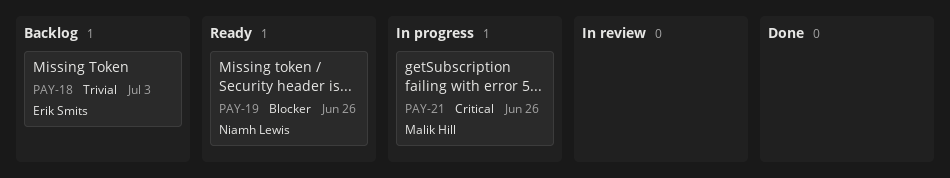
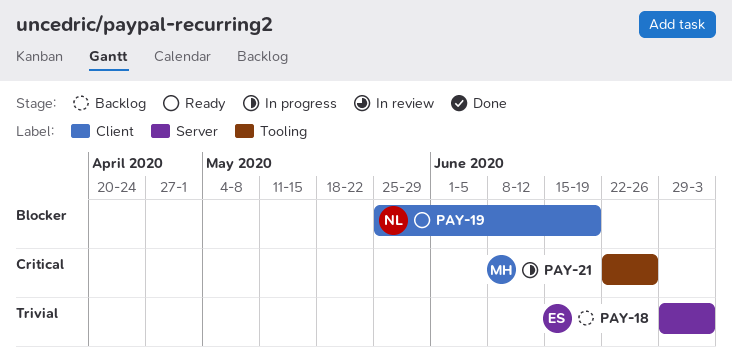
PAY-19, due: Jun 26 -> Jun 19

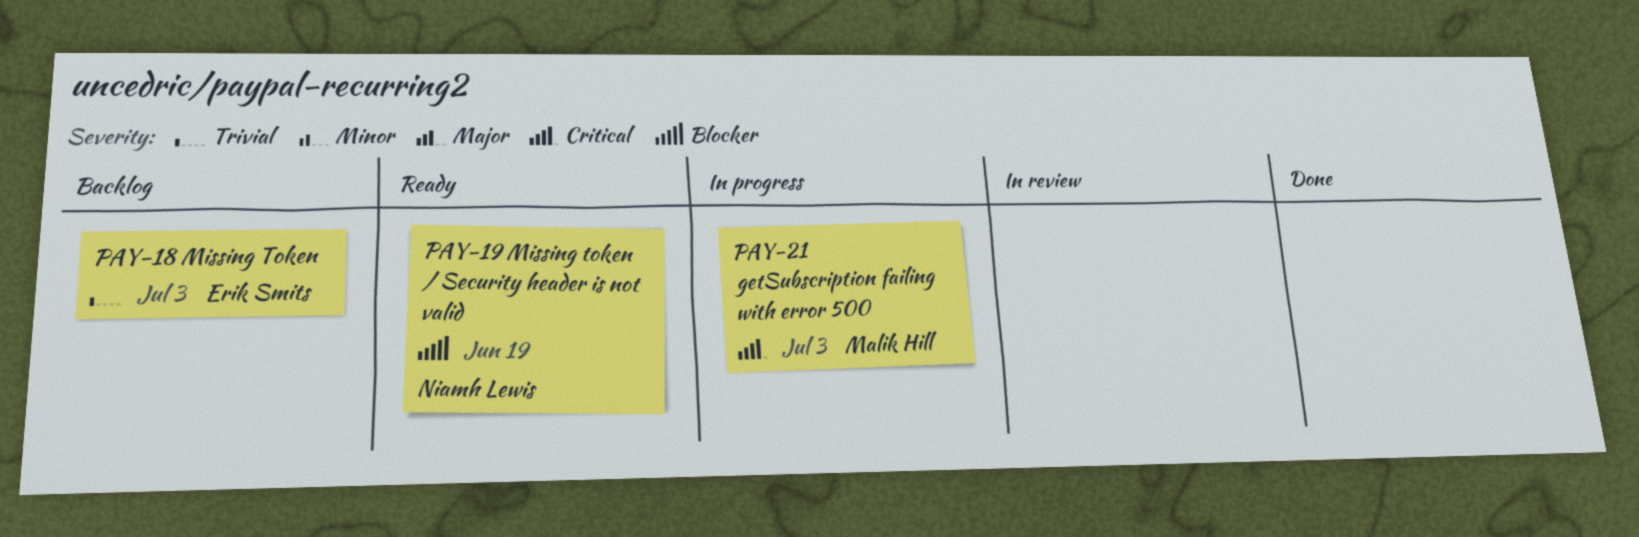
PAY-21, due: Jun 26 -> Jul 3

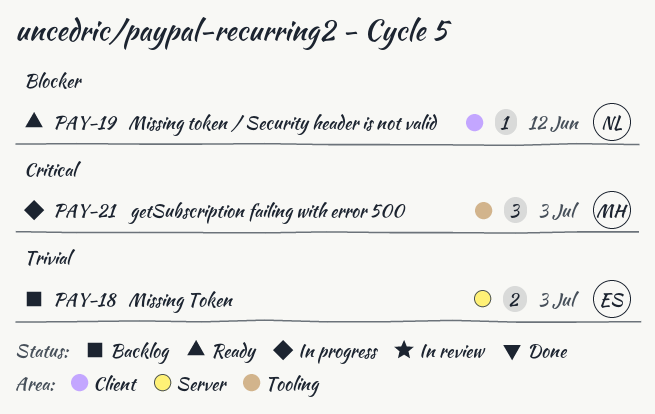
PAY-19, due: Jun 19 -> Jun 12

